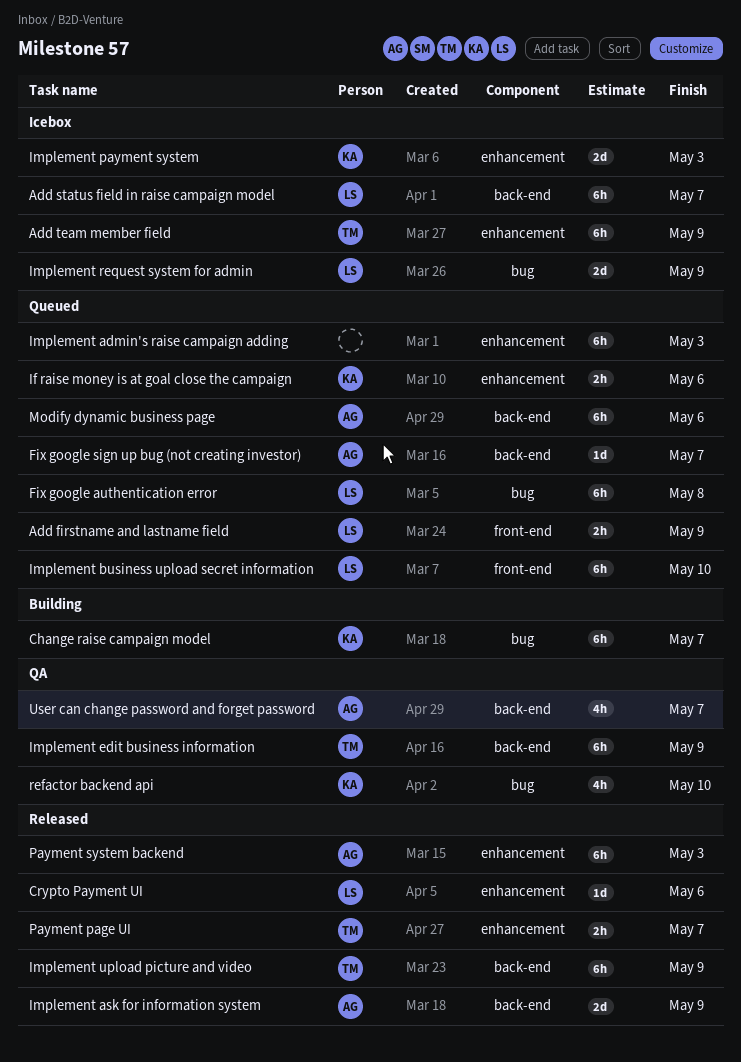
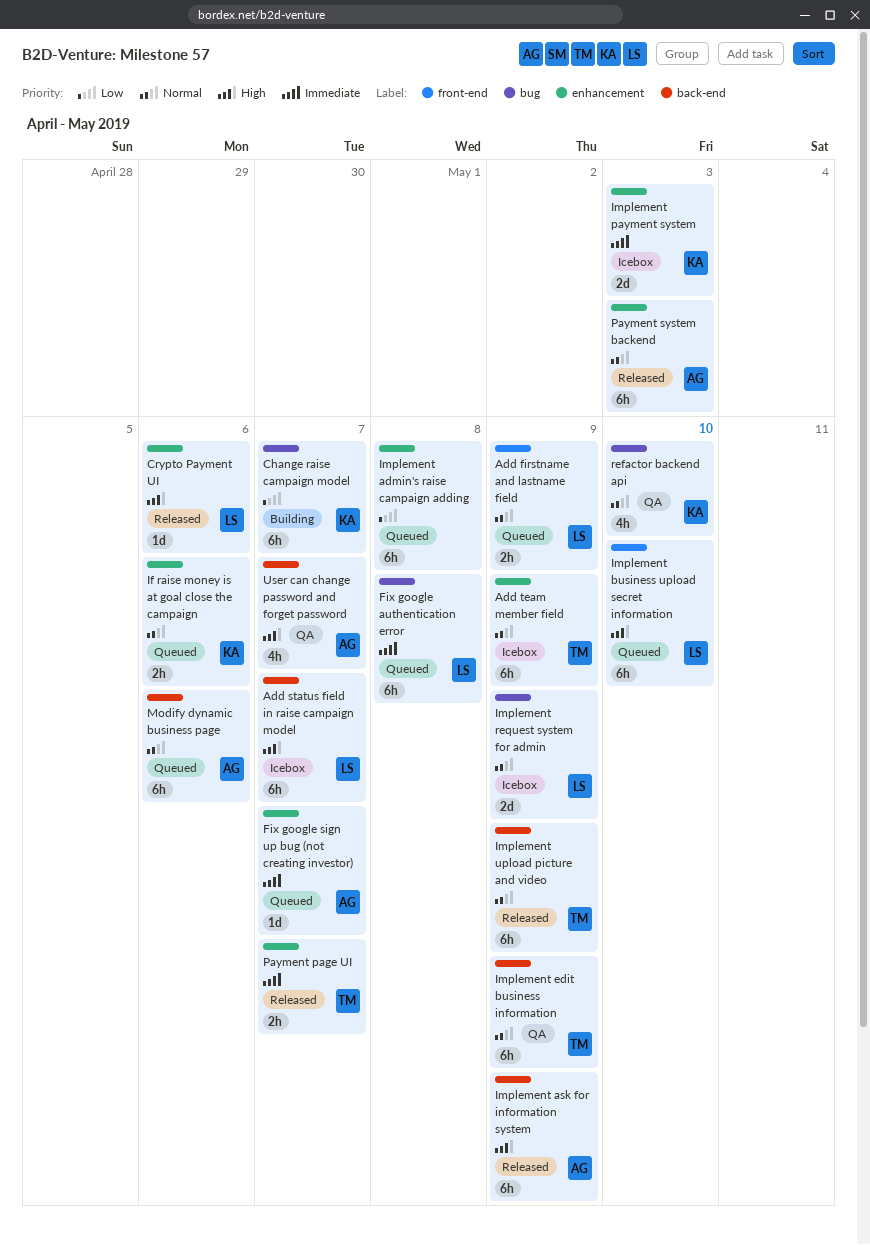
Fix google sign up bug (not creating investor), label: back-end -> enhancement
Implement admin's raise campaign adding, due: May 3 -> May 8
Implement ask for information system, estimate: 2d -> 6h

